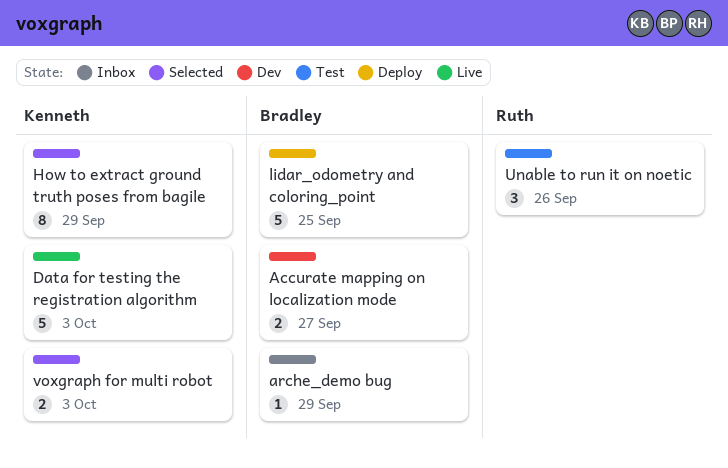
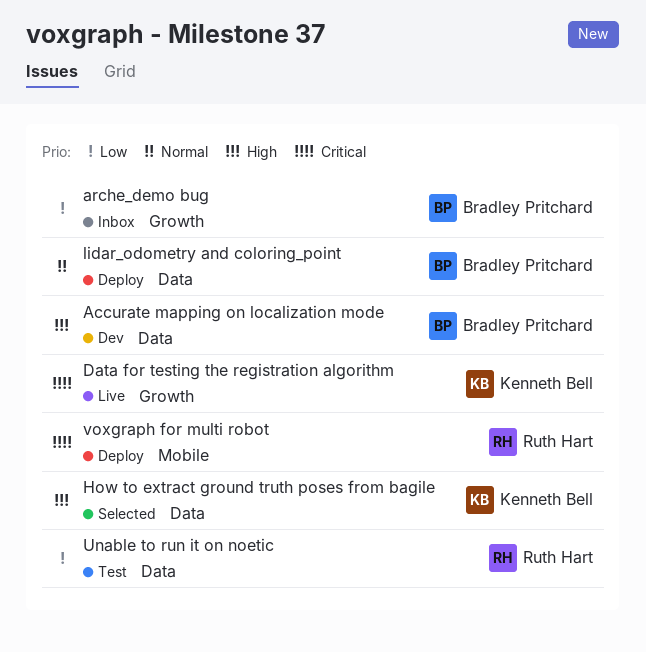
voxgraph for multi robot, status: Selected -> Deploy
voxgraph for multi robot, owner: Kenneth Bell -> Ruth Hart

